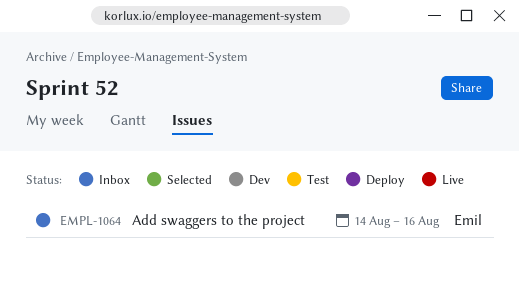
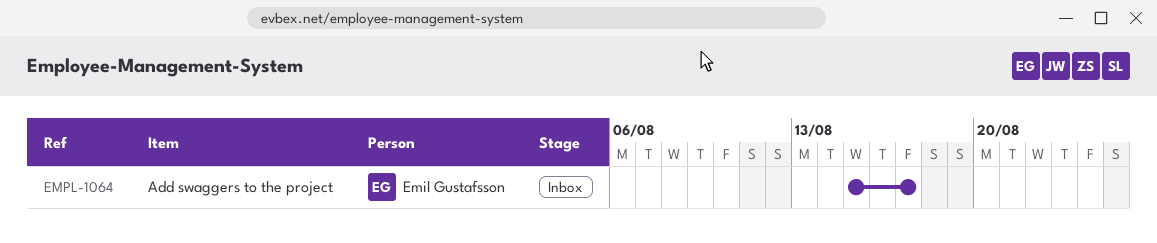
EMPL-1064, start: Aug 14 -> Aug 15
EMPL-1064, due: Aug 16 -> Aug 17

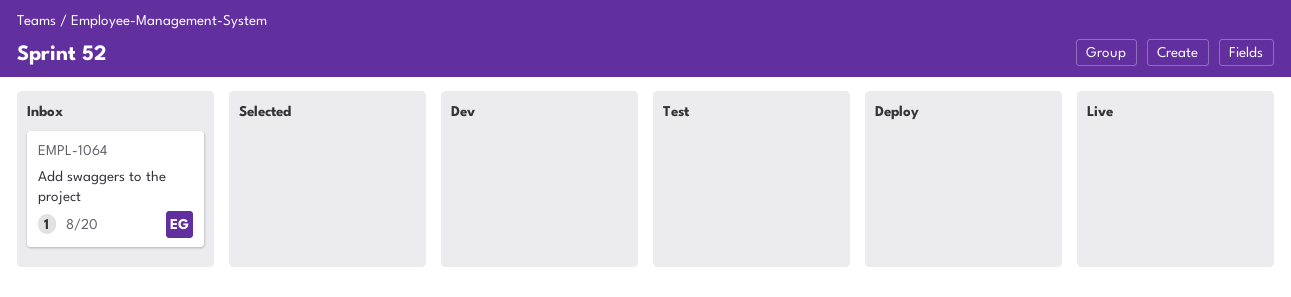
EMPL-1064, due: Aug 17 -> Aug 20

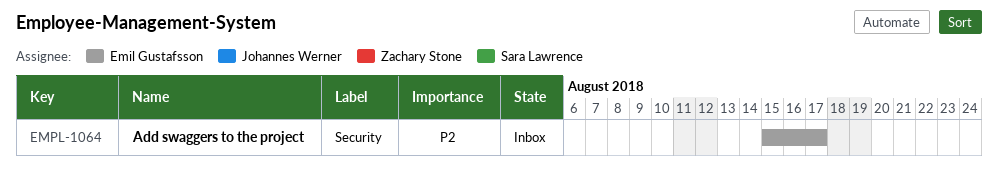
EMPL-1064, due: Aug 20 -> Aug 17

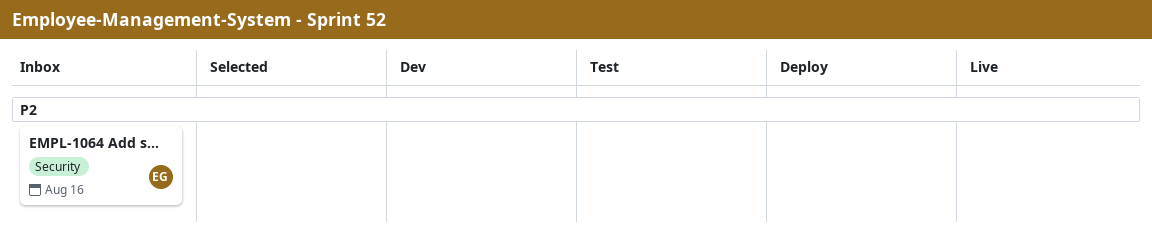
EMPL-1064, due: Aug 17 -> Aug 16

